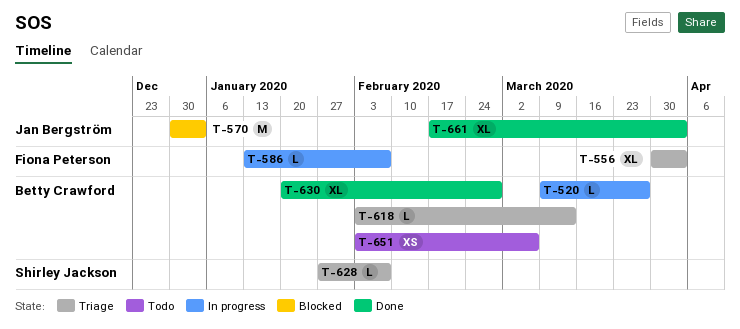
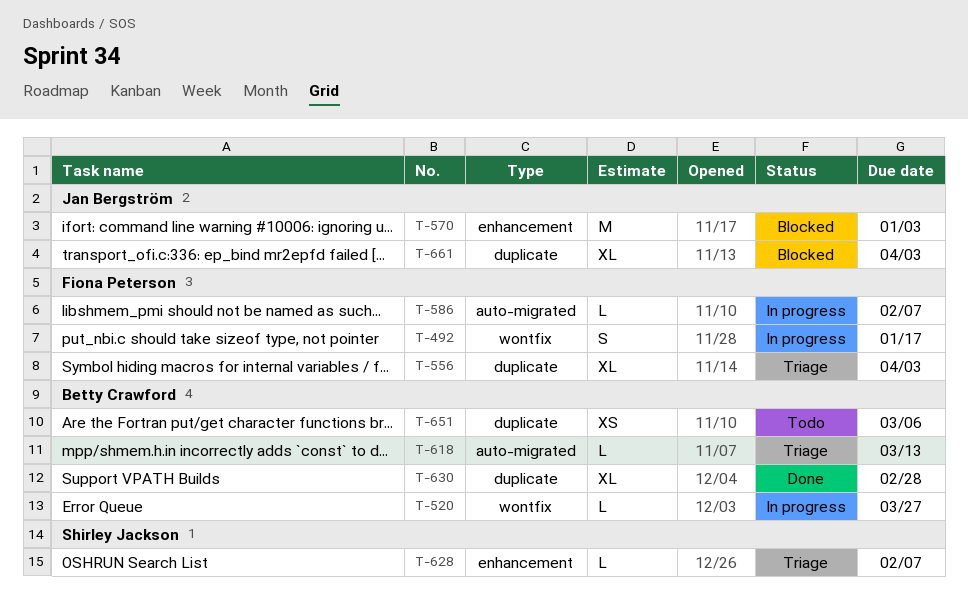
T-492: none -> present
T-661, status: Done -> Blocked

